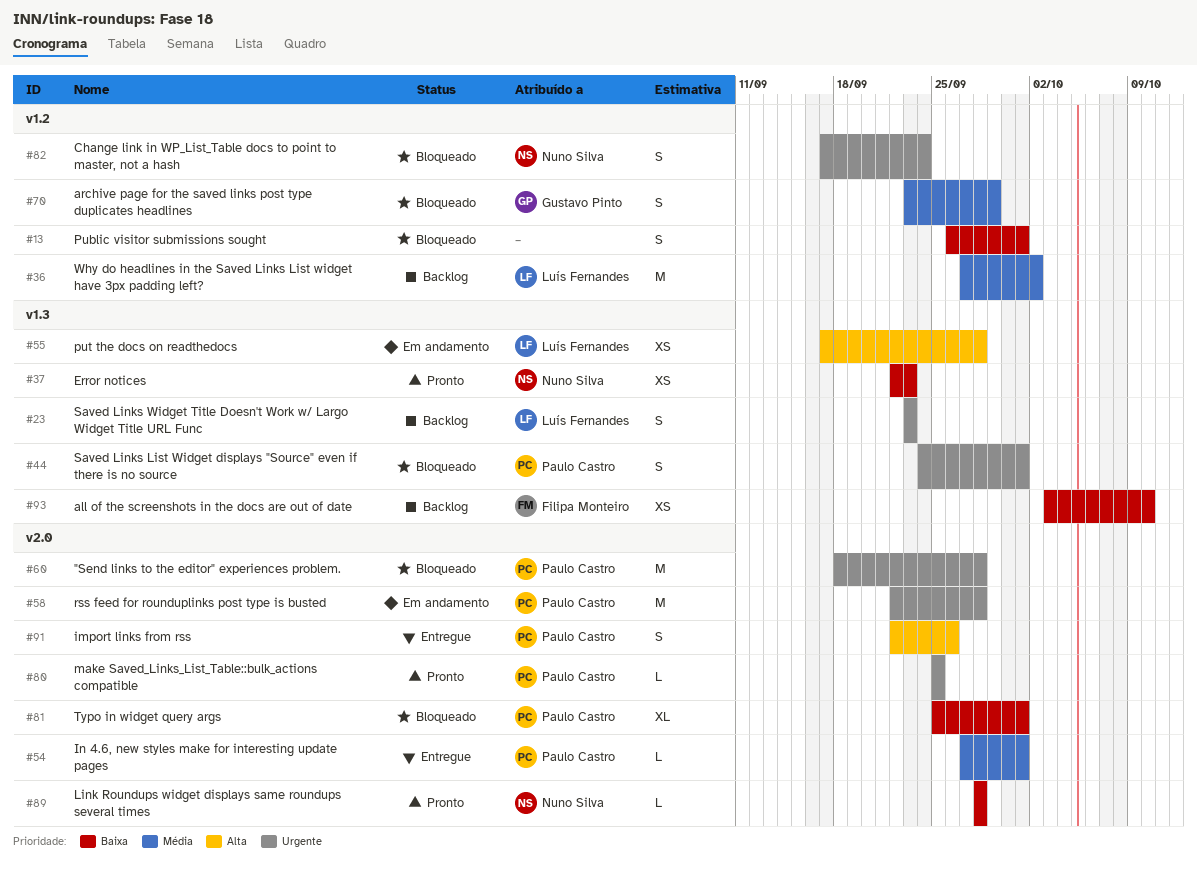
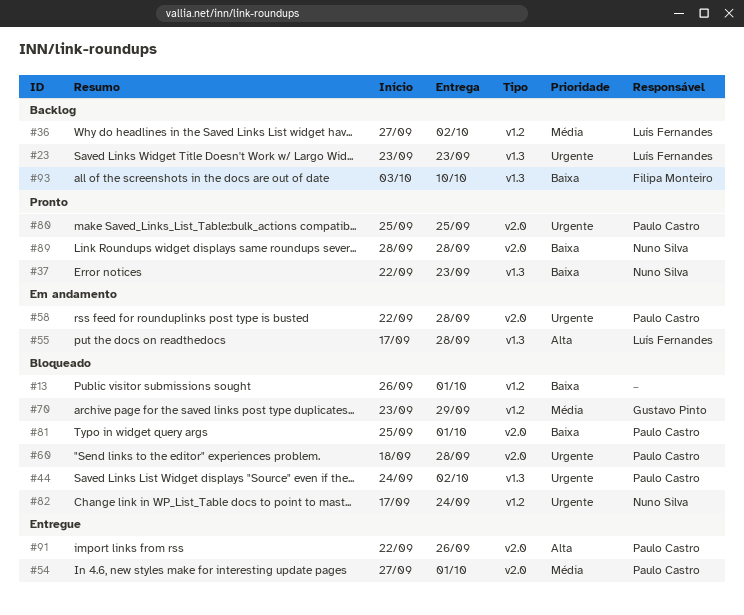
#44, due: Oct 1 -> Oct 2

